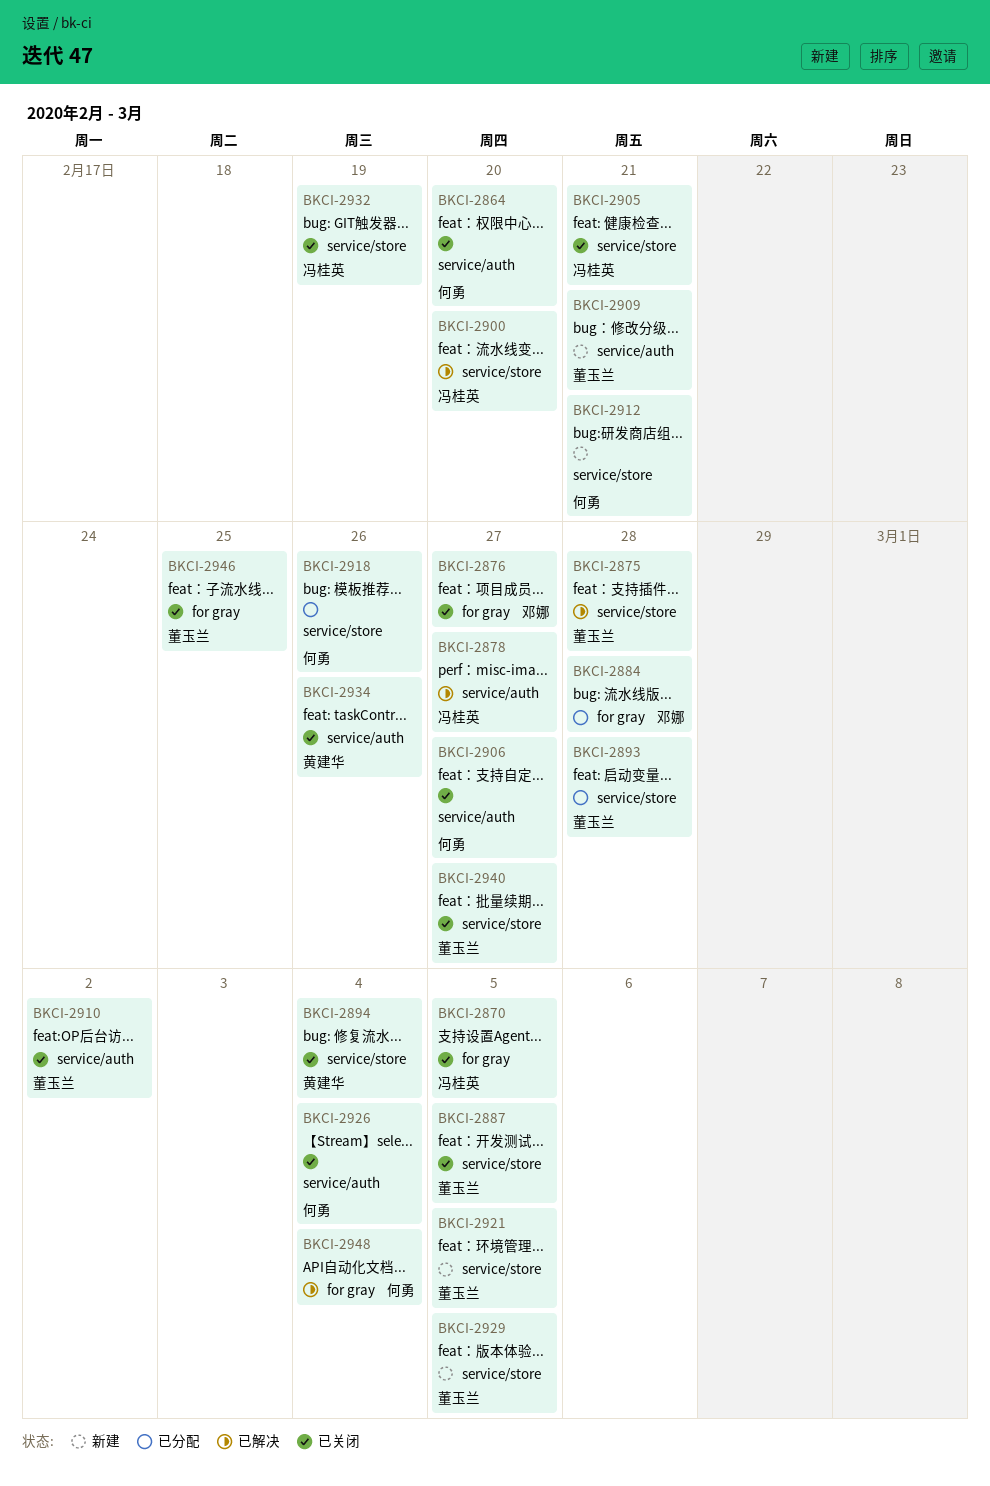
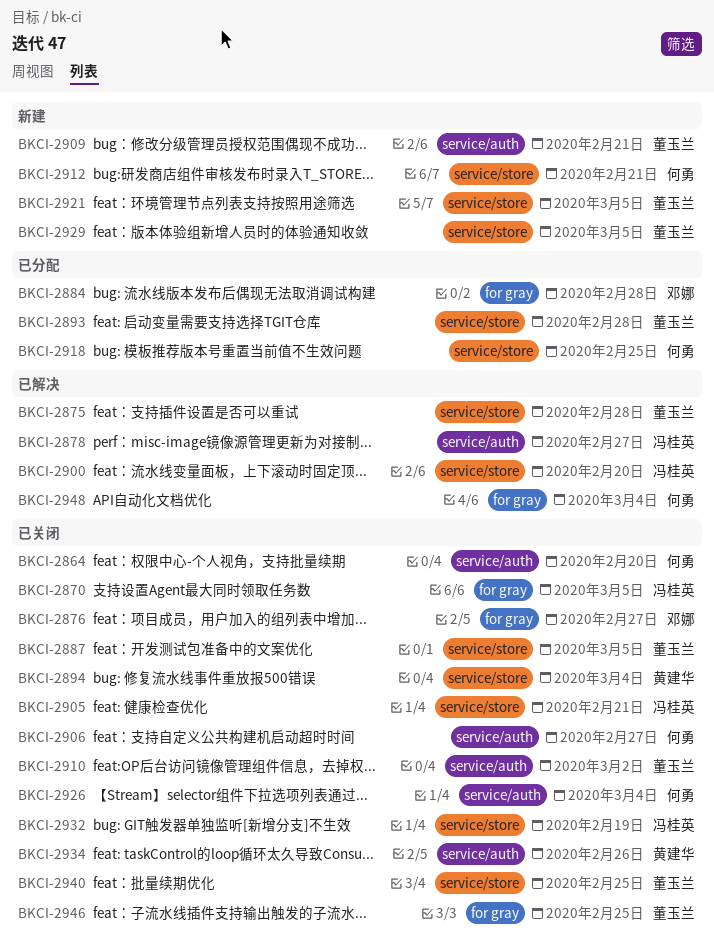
BKCI-2918, due: Feb 26 -> Feb 25
BKCI-2940, due: Feb 27 -> Feb 25

